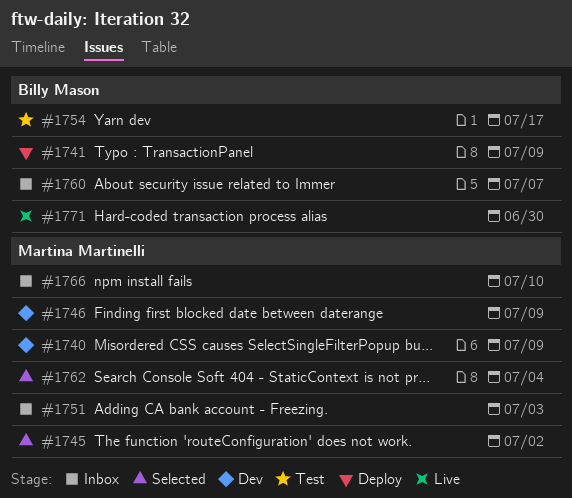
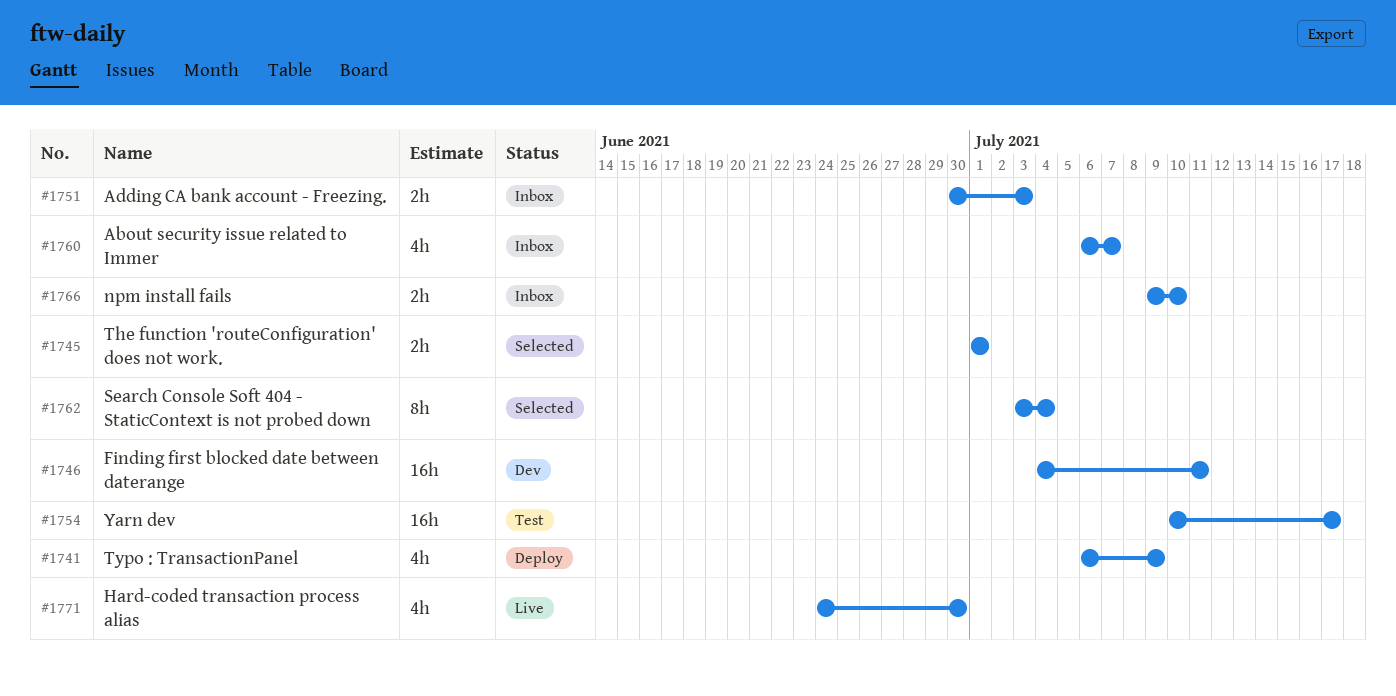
#1740: present -> none
#1745, due: Jul 2 -> Jul 1
#1746, due: Jul 9 -> Jul 11

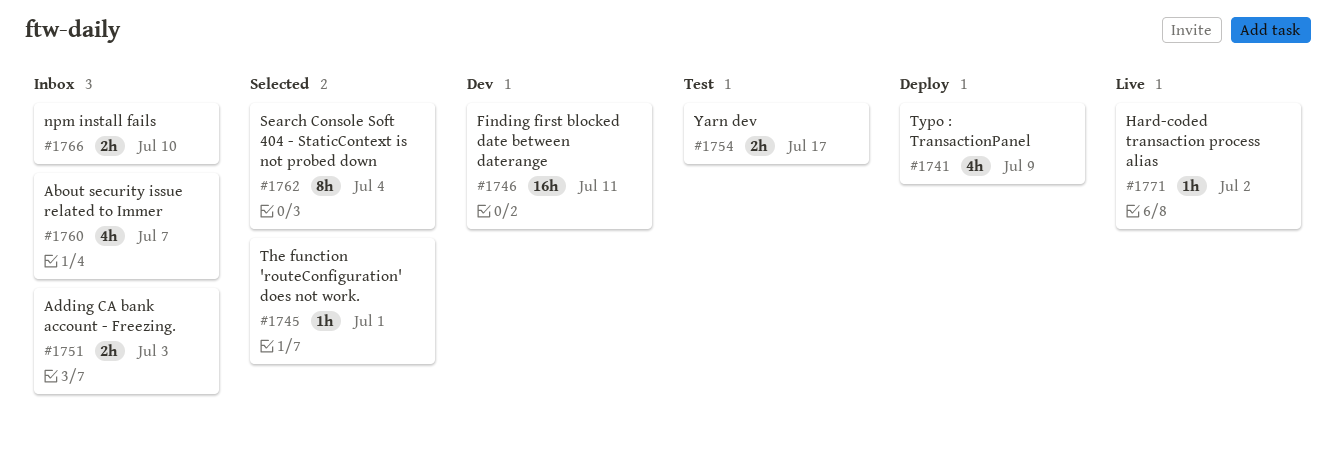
#1745, estimate: 2h -> 1h
#1754, estimate: 16h -> 2h
#1771, estimate: 4h -> 1h
#1771, due: Jun 30 -> Jul 2

